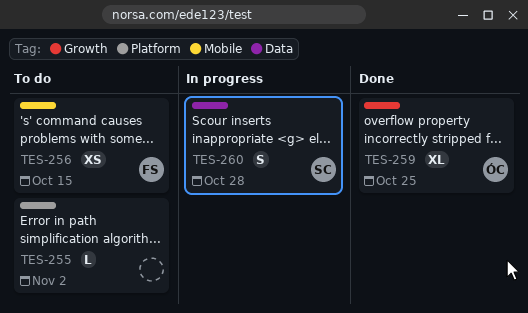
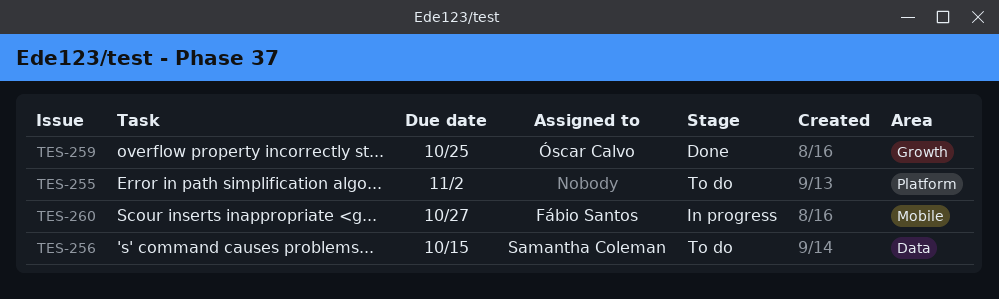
TES-256, owner: Fábio Santos -> Samantha Coleman
TES-256, label: Mobile -> Data
TES-260, owner: Samantha Coleman -> Fábio Santos
TES-260, label: Data -> Mobile
TES-260, due: Oct 28 -> Oct 27

